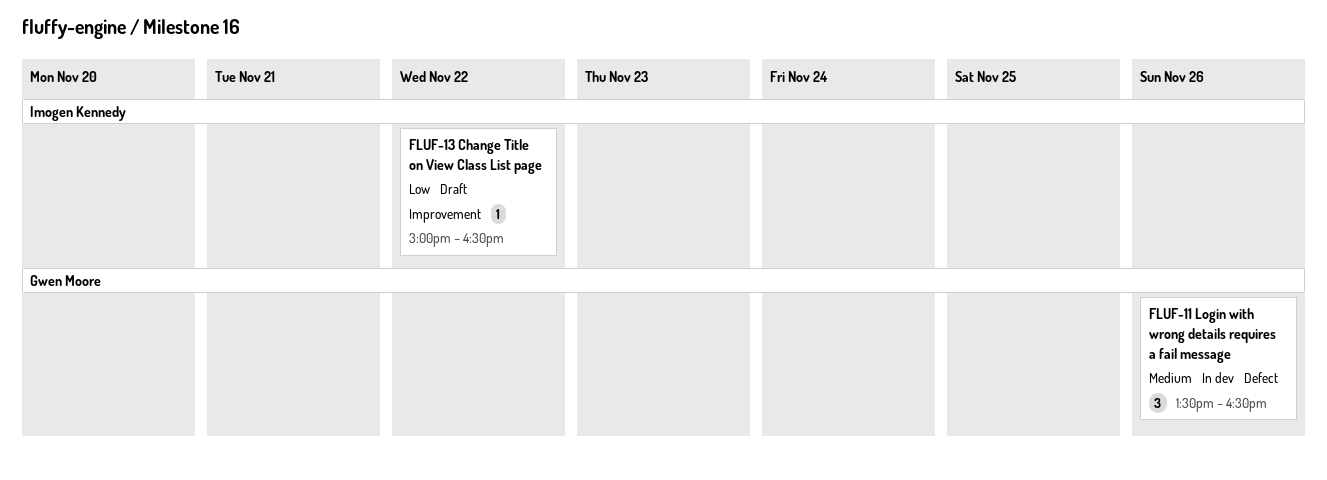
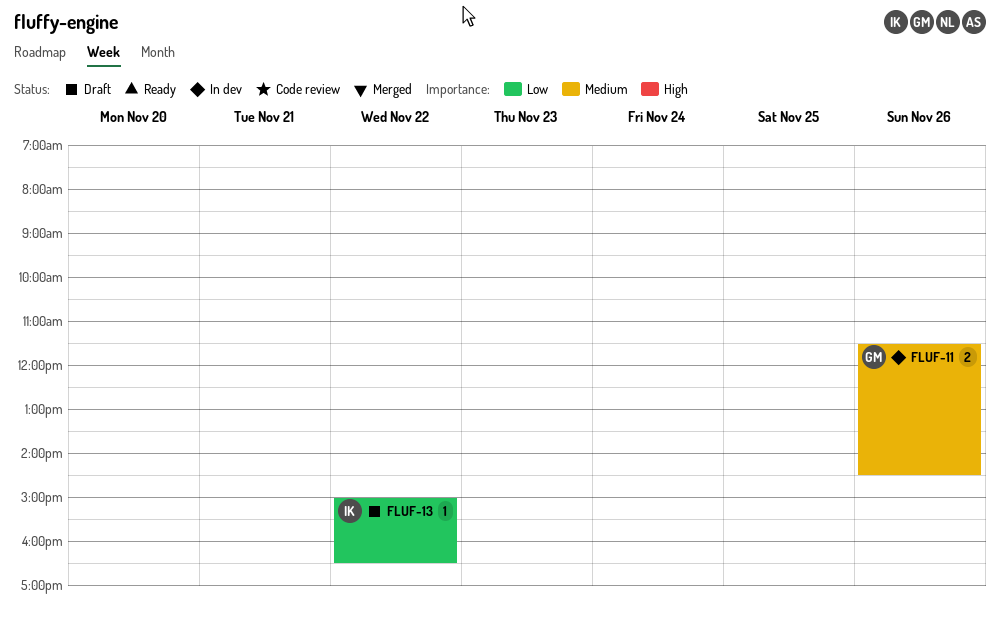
FLUF-11, estimate: 3 -> 2
FLUF-11, begins: 13:30 -> 11:30
FLUF-11, ends: 16:30 -> 14:30

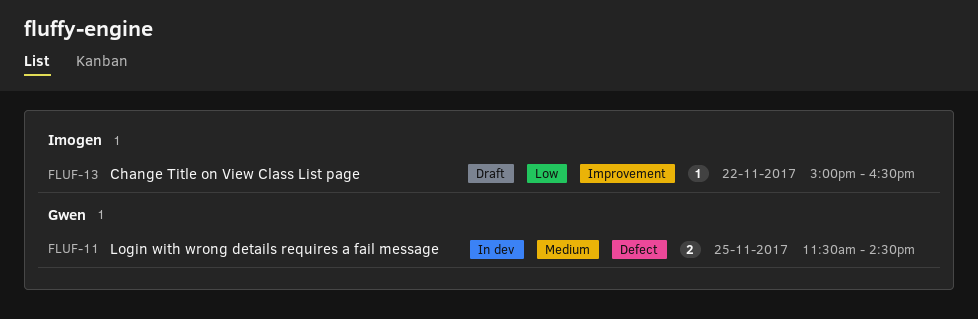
FLUF-11, day: Nov 26 -> Nov 25

